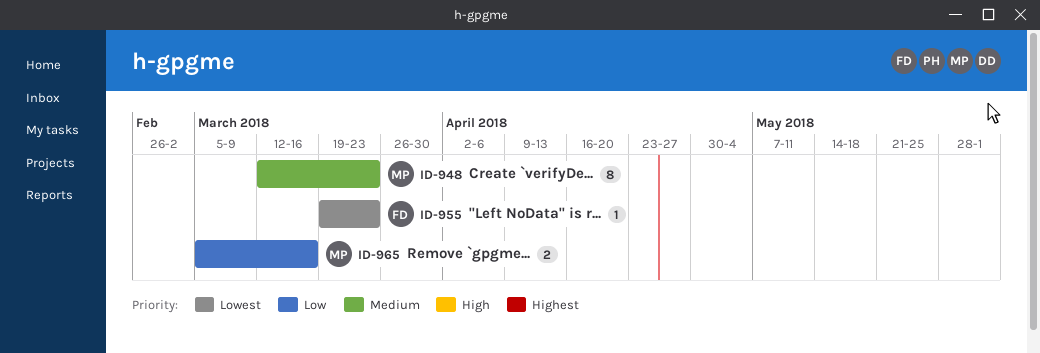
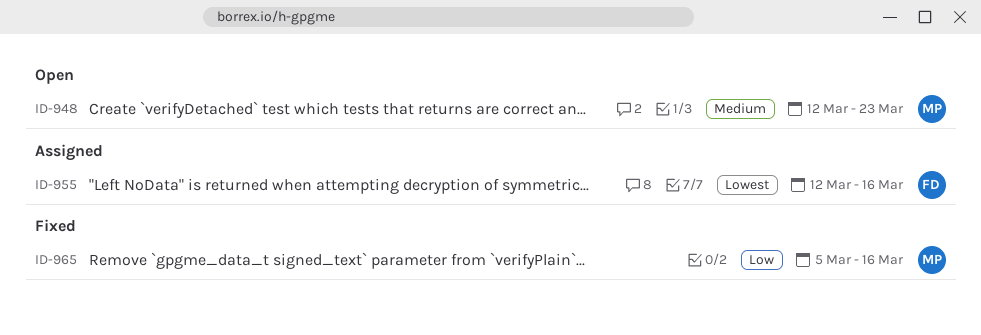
ID-955, start: Mar 19 -> Mar 12
ID-955, due: Mar 23 -> Mar 16

